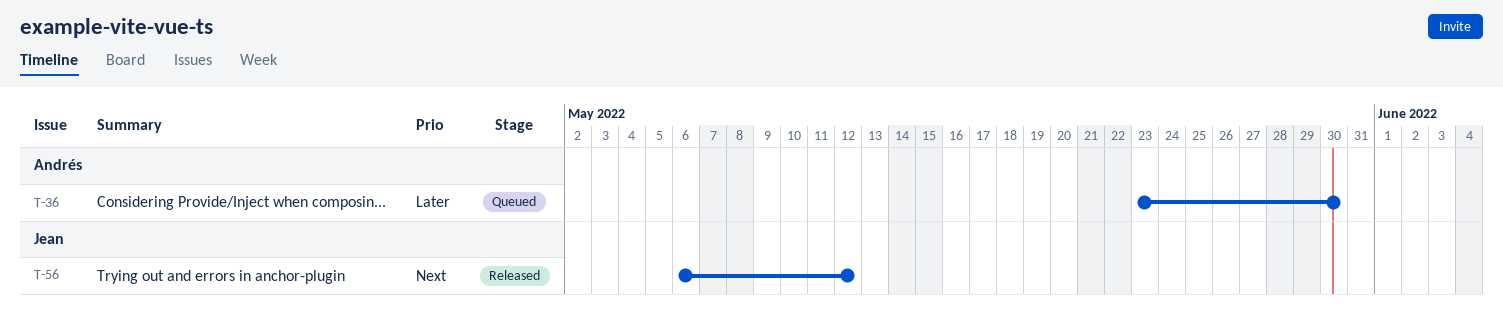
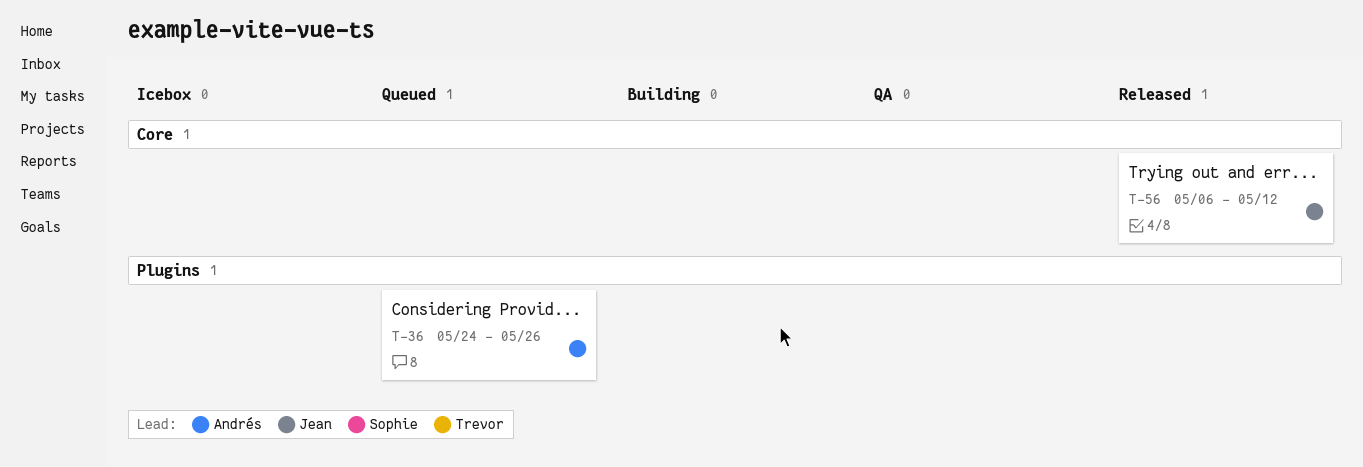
T-36, start: May 23 -> May 24
T-36, due: May 30 -> May 26

